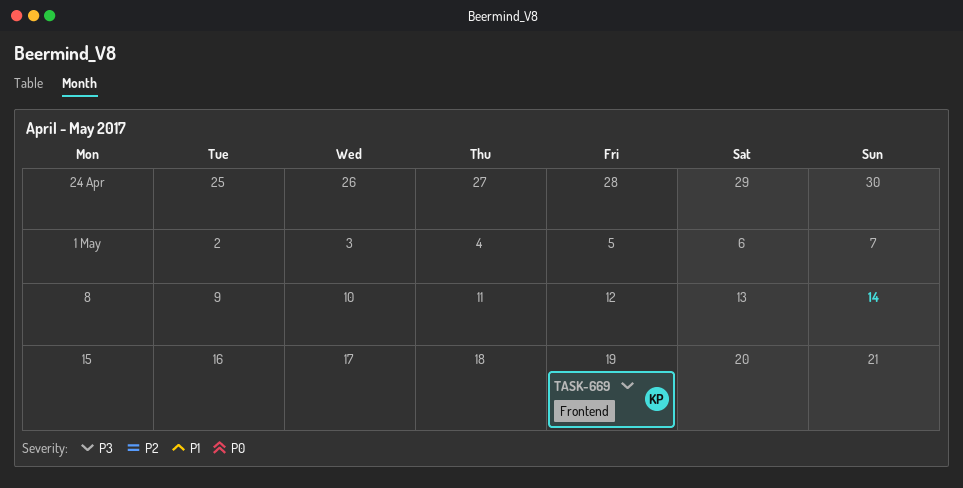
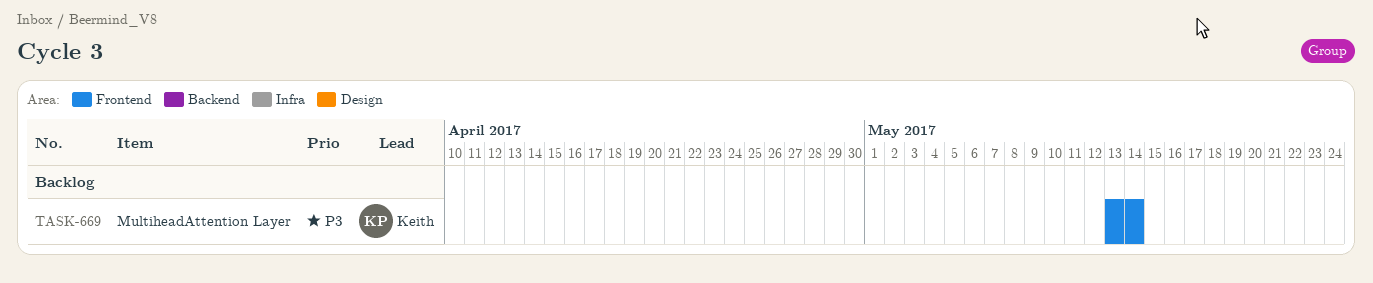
TASK-669, due: May 19 -> May 14

